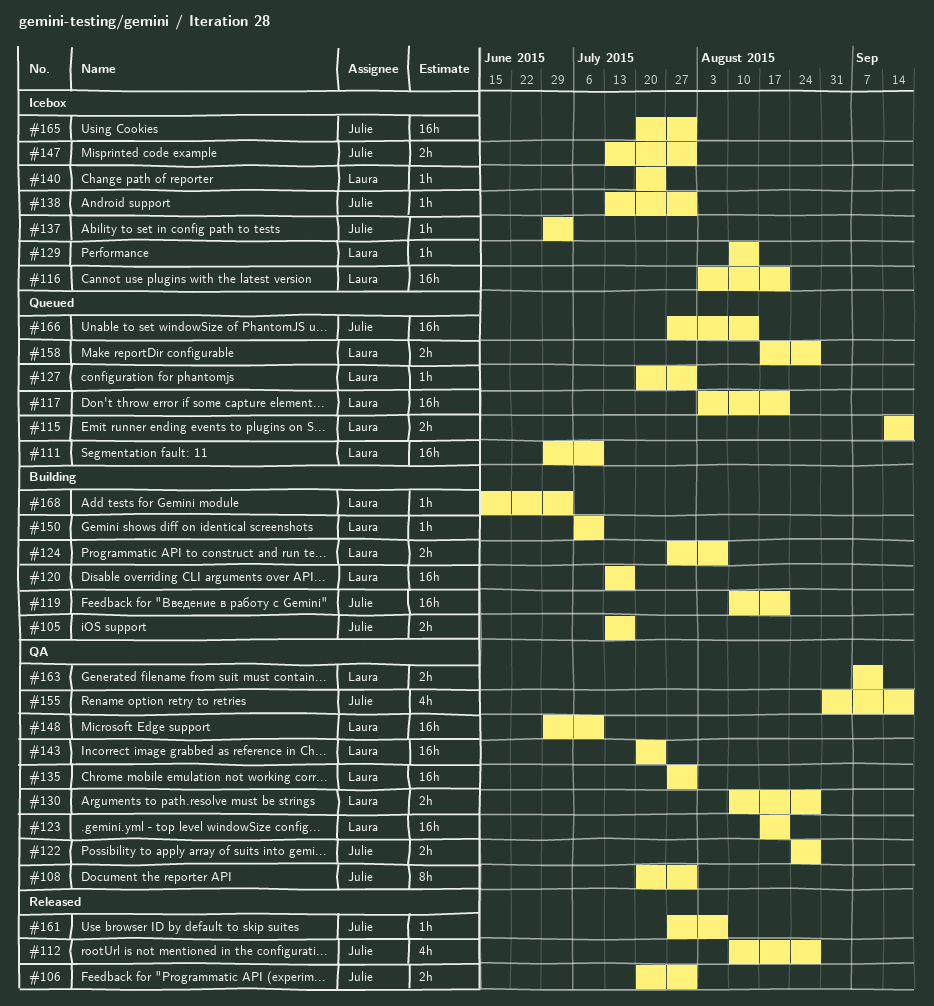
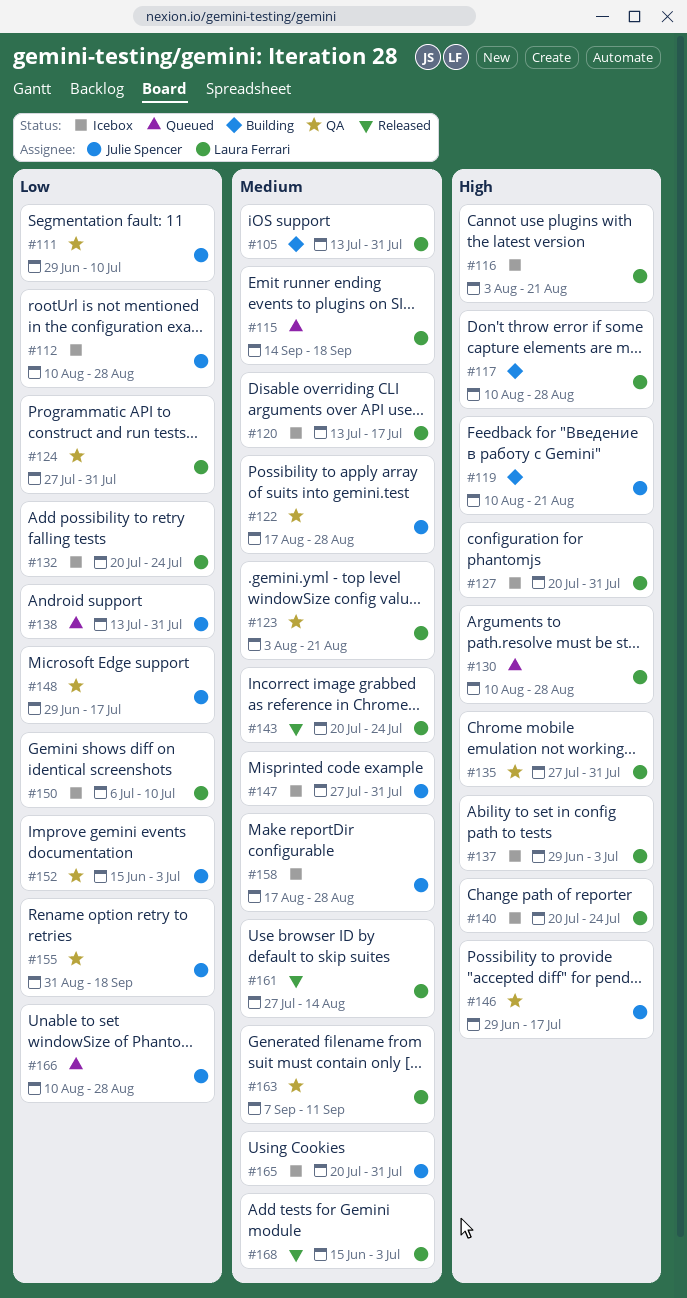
#105, owner: Julie Spencer -> Laura Ferrari
#105, due: Jul 17 -> Jul 31
#106: present -> none
#108: present -> none
#111, status: Queued -> QA
#111, owner: Laura Ferrari -> Julie Spencer
#112, status: Released -> Icebox
#117, status: Queued -> Building
#117, start: Aug 3 -> Aug 10
#117, due: Aug 21 -> Aug 28
#120, status: Building -> Icebox
#122, start: Aug 24 -> Aug 17
#123, start: Aug 17 -> Aug 3
#124, status: Building -> QA
#124, due: Aug 7 -> Jul 31
#127, status: Queued -> Icebox
#129: present -> none
#130, status: QA -> Queued
#132: none -> present
#137, owner: Julie Spencer -> Laura Ferrari
#138, status: Icebox -> Queued
#143, status: QA -> Released
#146: none -> present
#147, start: Jul 13 -> Jul 27
#148, owner: Laura Ferrari -> Julie Spencer
#148, due: Jul 10 -> Jul 17
#150, status: Building -> Icebox
#152: none -> present
#158, status: Queued -> Icebox
#158, owner: Laura Ferrari -> Julie Spencer
#161, owner: Julie Spencer -> Laura Ferrari
#161, due: Aug 7 -> Aug 14
#166, start: Jul 27 -> Aug 10
#166, due: Aug 14 -> Aug 28
#168, status: Building -> Released

